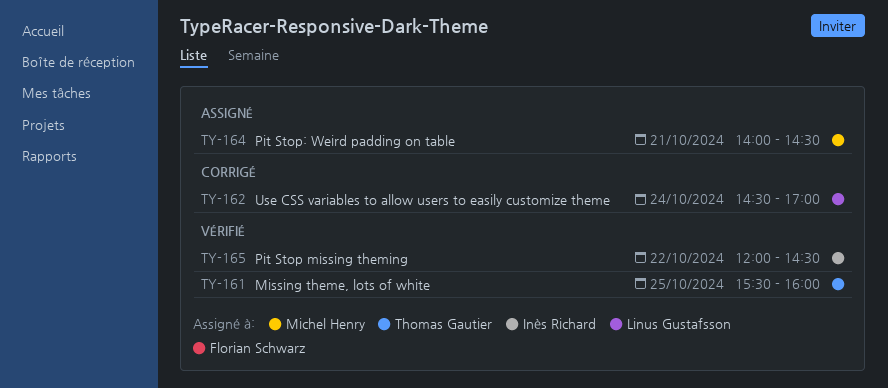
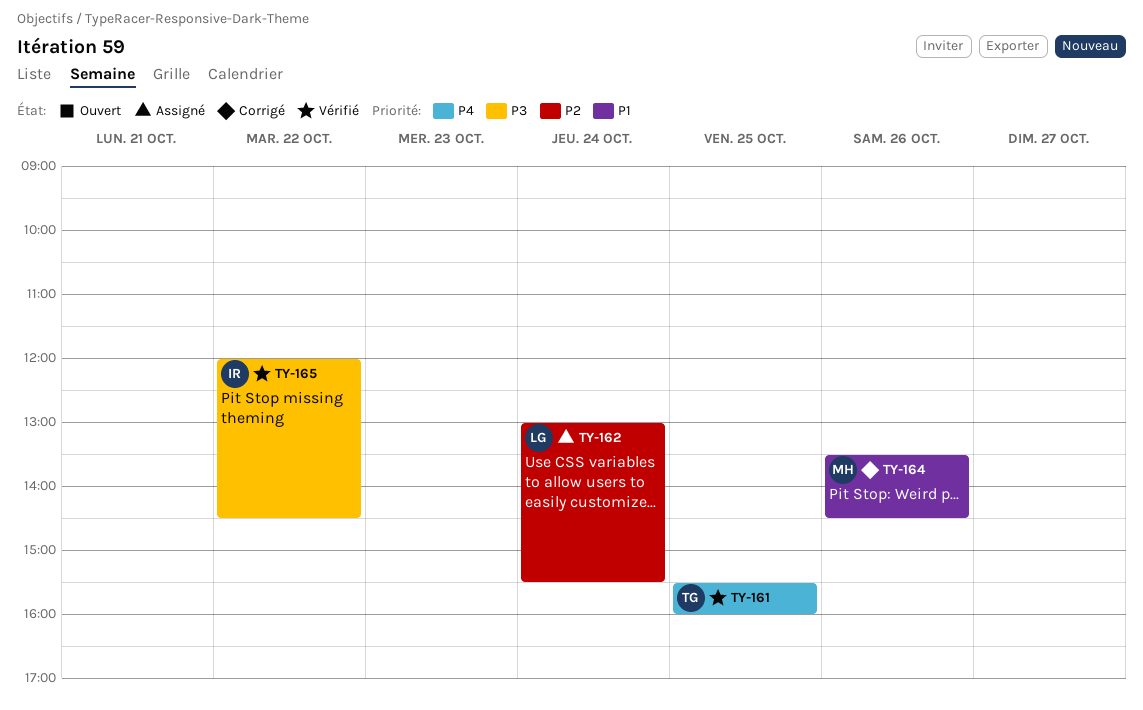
TY-162, status: Corrigé -> Assigné
TY-162, begins: 14:30 -> 13:00
TY-162, ends: 17:00 -> 15:30
TY-164, status: Assigné -> Corrigé
TY-164, day: Oct 21 -> Oct 26
TY-164, begins: 14:00 -> 13:30

